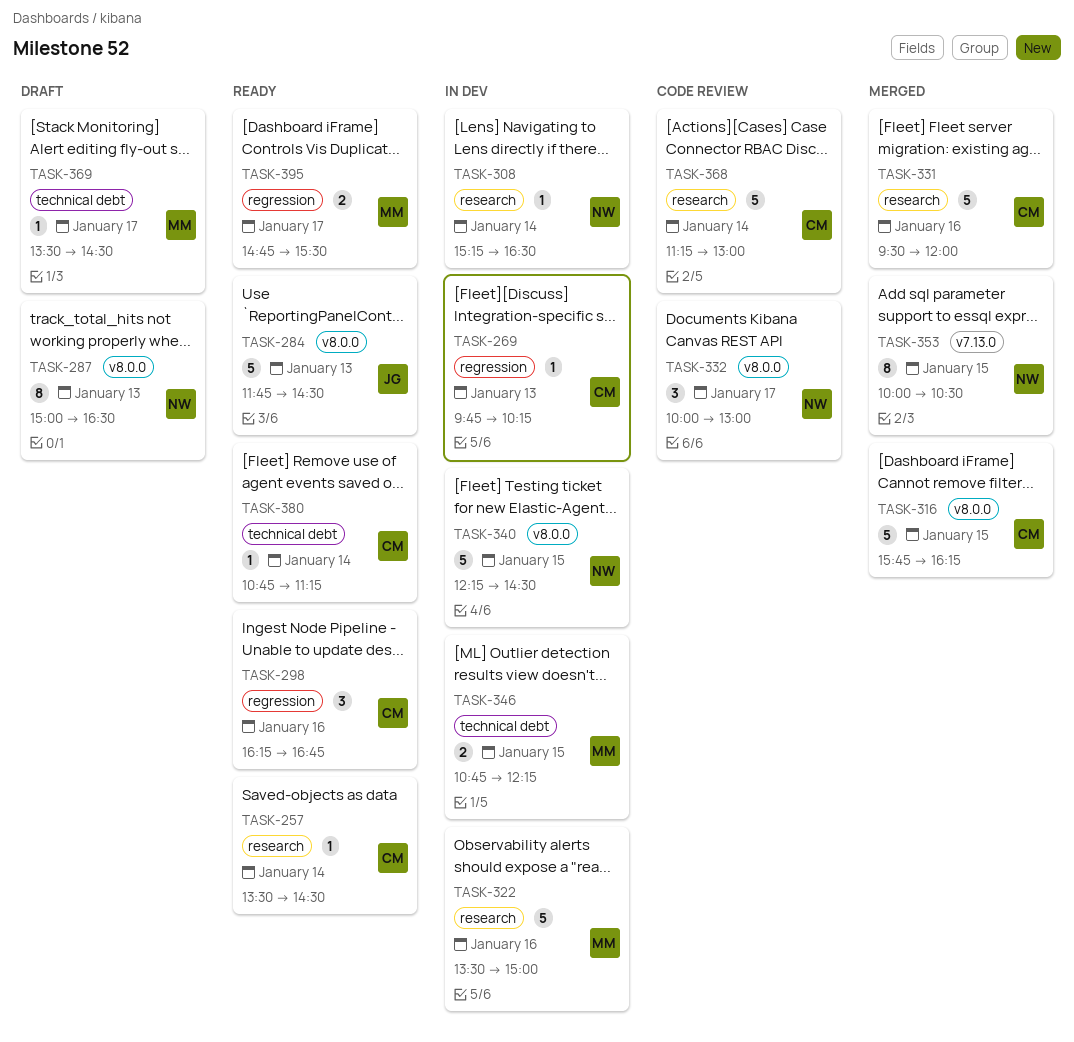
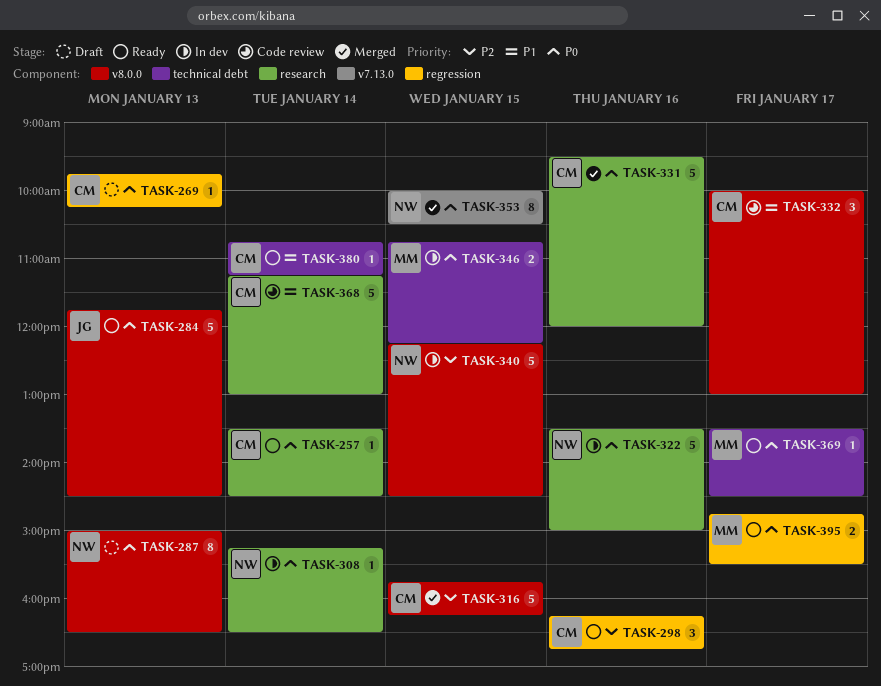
TASK-269, status: In dev -> Draft
TASK-322, owner: MM -> NW
TASK-332, owner: NW -> CM
TASK-369, status: Draft -> Ready

